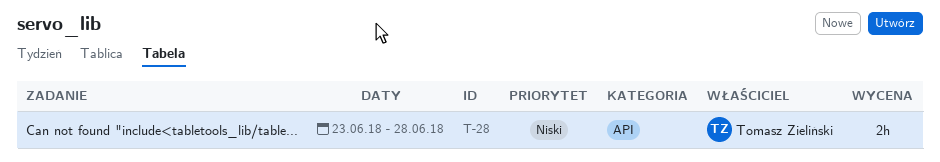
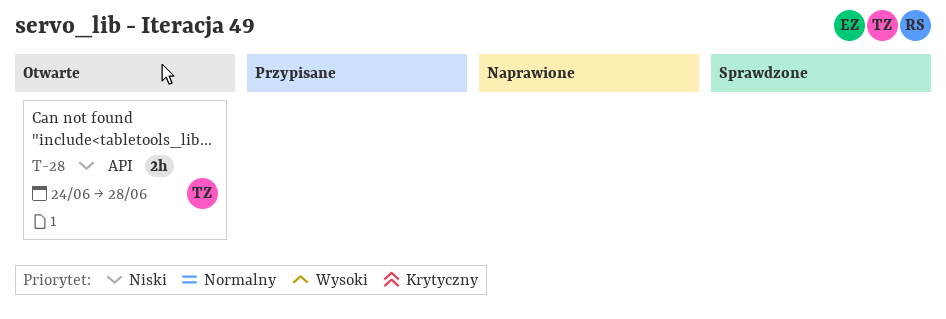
T-28, start: Jun 23 -> Jun 24

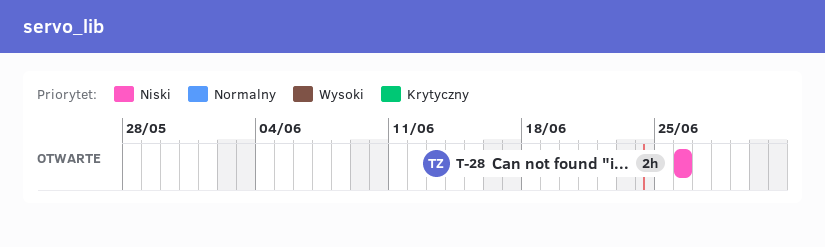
T-28, start: Jun 24 -> Jun 26
T-28, due: Jun 28 -> Jun 26

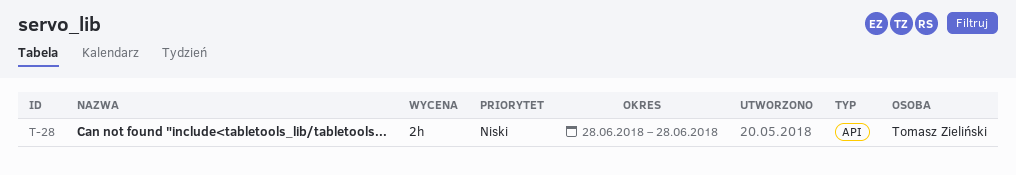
T-28, start: Jun 26 -> Jun 28
T-28, due: Jun 26 -> Jun 28

